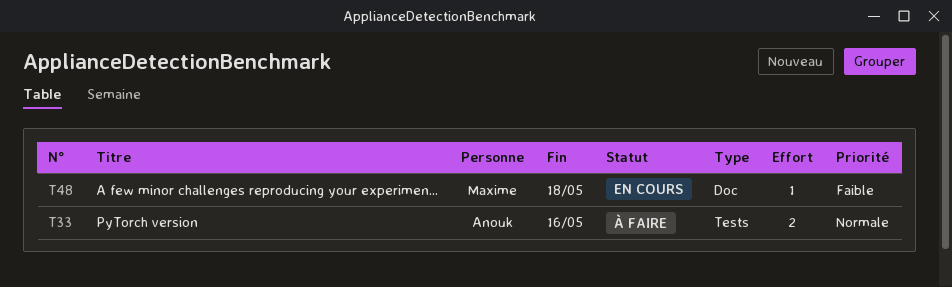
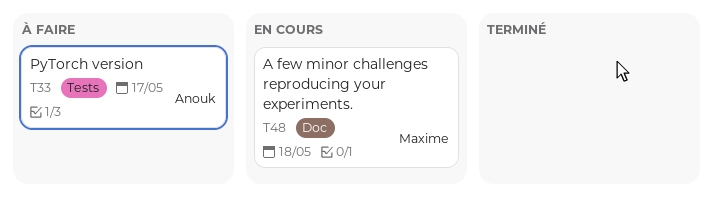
T33, due: May 16 -> May 17

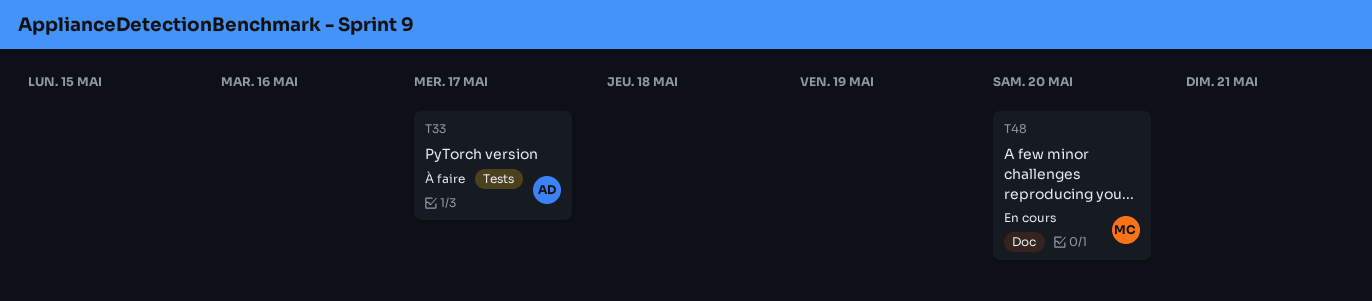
T48, due: May 18 -> May 20

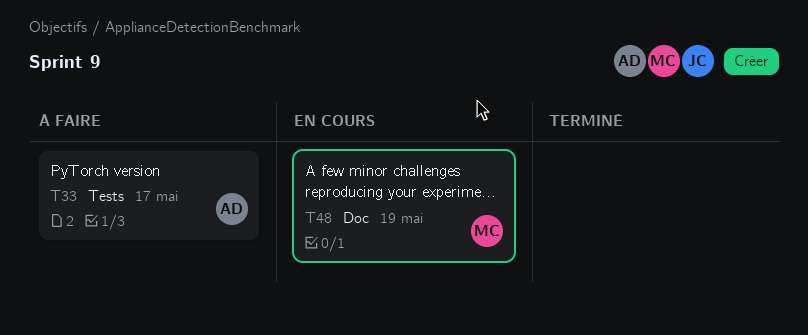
T48, due: May 20 -> May 19

